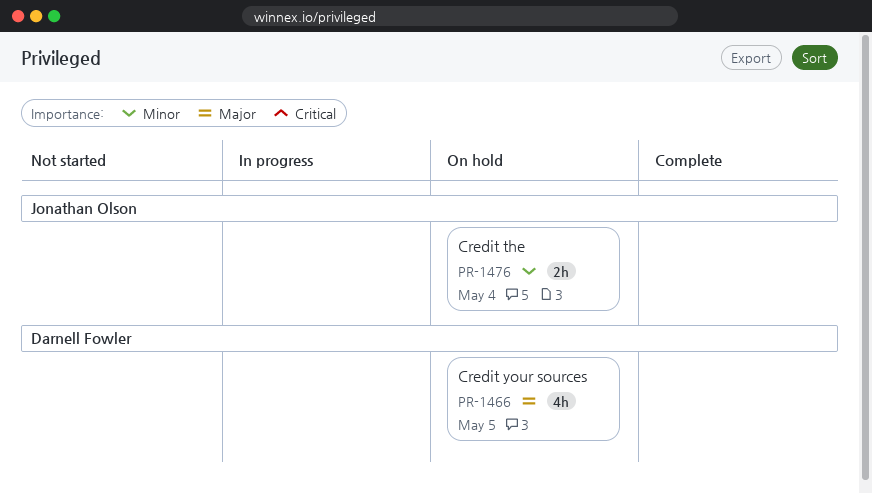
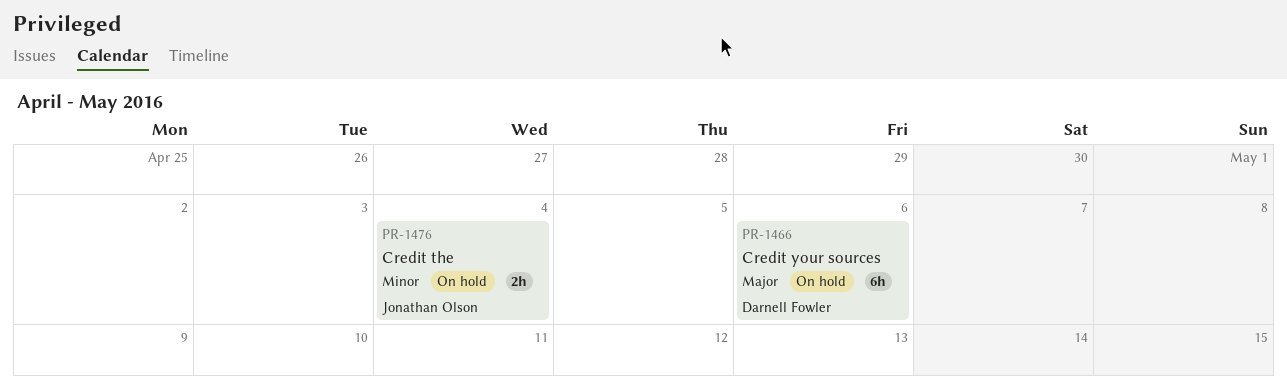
PR-1466, estimate: 4h -> 6h
PR-1466, due: May 5 -> May 6

